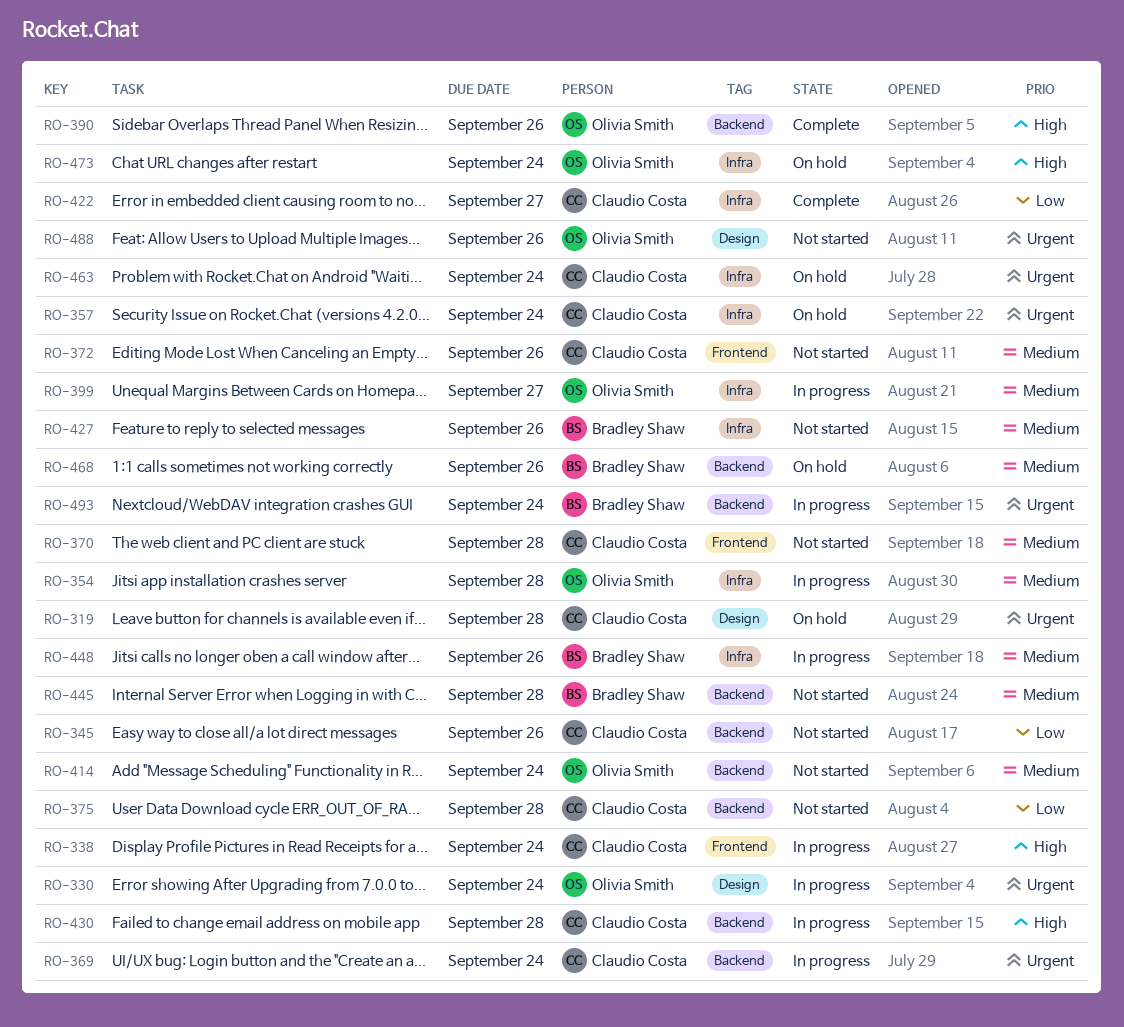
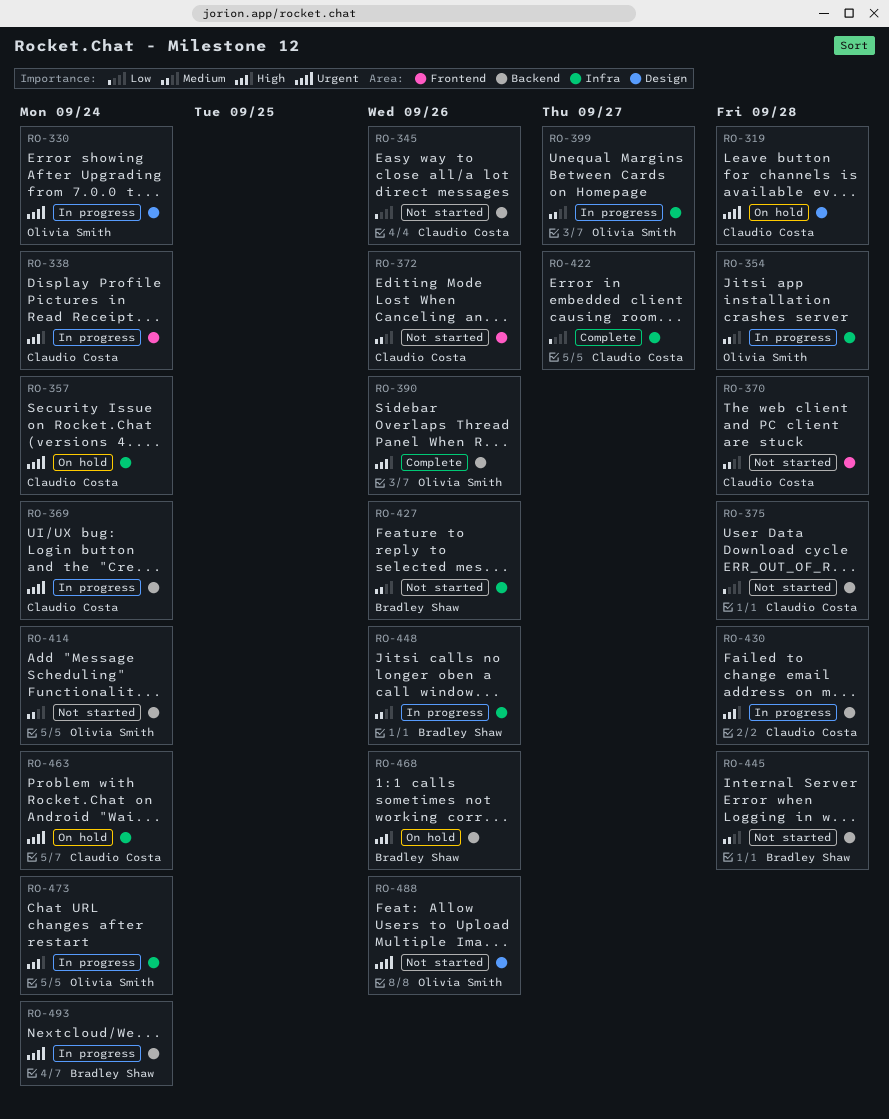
RO-468, priority: Medium -> High
RO-473, status: On hold -> In progress

